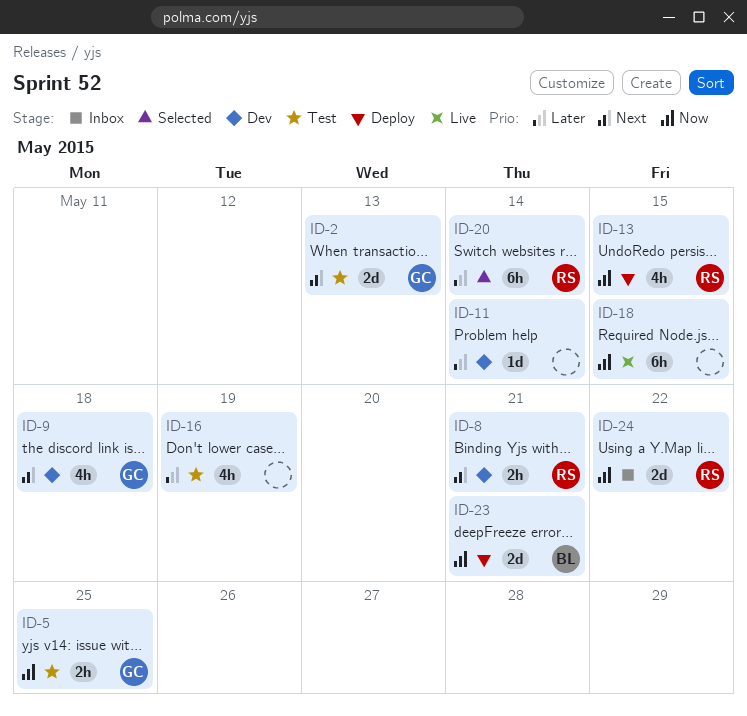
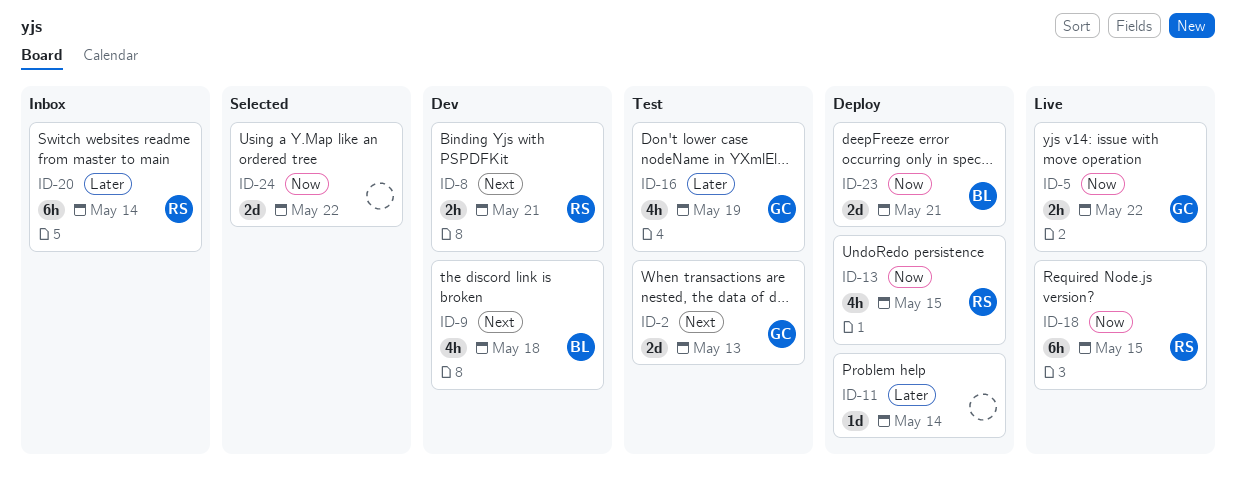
ID-5, status: Test -> Live
ID-5, due: May 25 -> May 22
ID-9, owner: GC -> BL
ID-11, status: Dev -> Deploy
ID-16, owner: none -> GC
ID-18, owner: none -> RS
ID-20, status: Selected -> Inbox
ID-24, status: Inbox -> Selected
ID-24, owner: RS -> none

